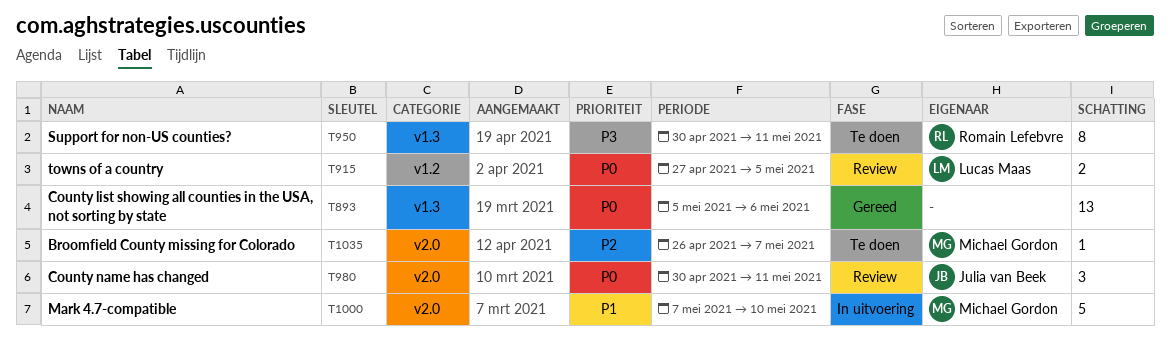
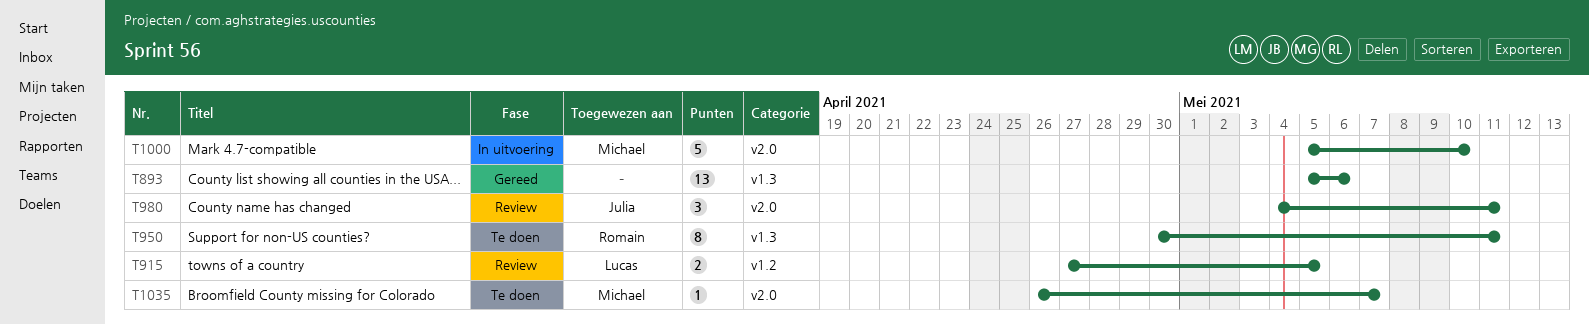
T980, start: Apr 30 -> May 4
T1000, start: May 7 -> May 5

